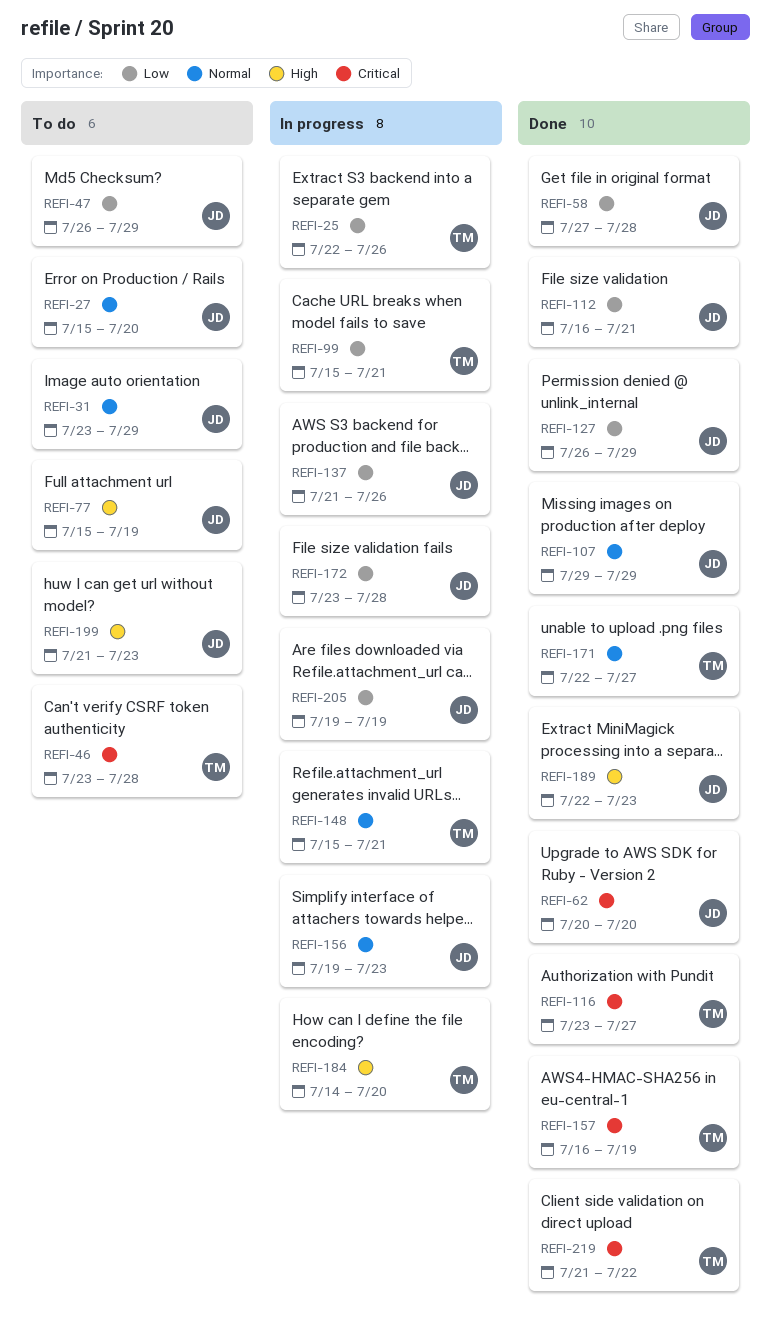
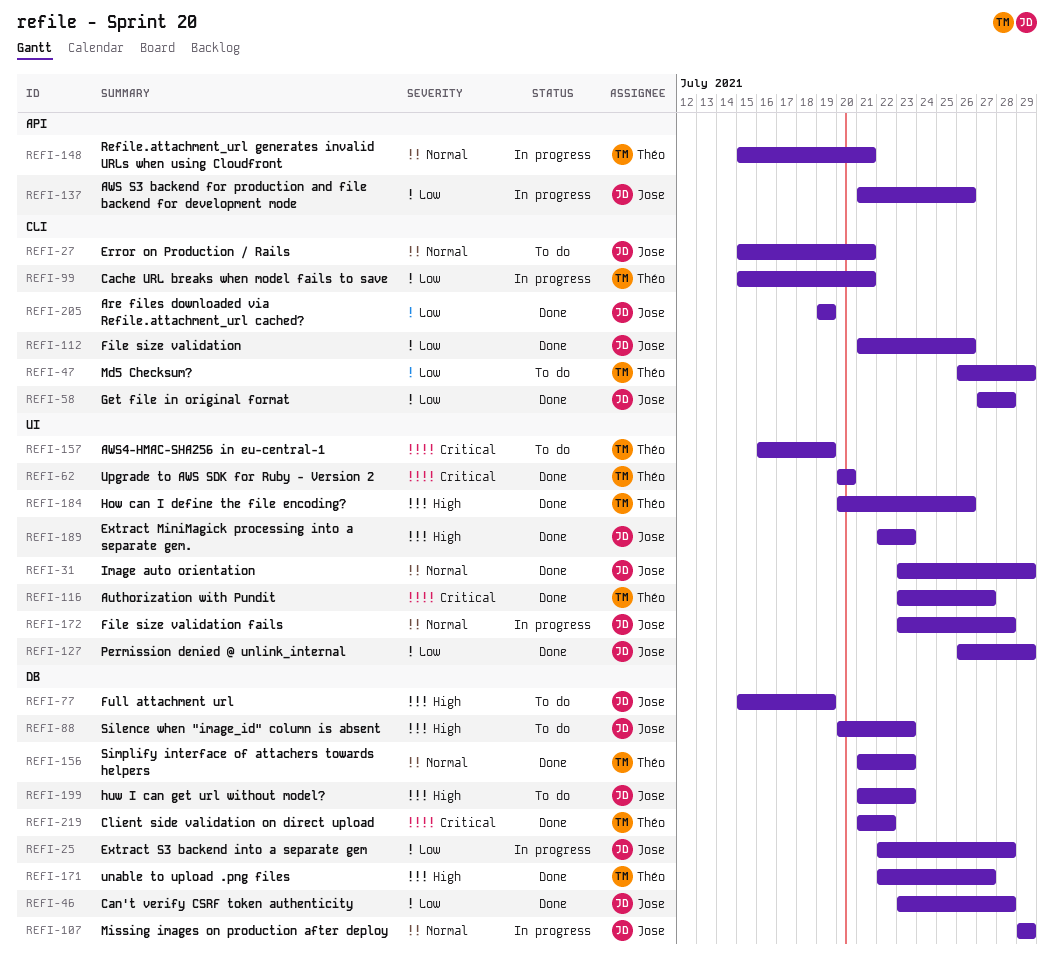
REFI-25, owner: Théo -> Jose
REFI-25, due: Jul 26 -> Jul 28
REFI-27, due: Jul 20 -> Jul 21
REFI-31, status: To do -> Done
REFI-46, status: To do -> Done
REFI-46, owner: Théo -> Jose
REFI-46, priority: Critical -> Low
REFI-47, owner: Jose -> Théo
REFI-62, owner: Jose -> Théo
REFI-88: none -> present
REFI-107, status: Done -> In progress
REFI-112, start: Jul 16 -> Jul 21
REFI-112, due: Jul 21 -> Jul 26
REFI-156, status: In progress -> Done
REFI-156, owner: Jose -> Théo
REFI-156, start: Jul 19 -> Jul 21
REFI-157, status: Done -> To do
REFI-171, priority: Normal -> High
REFI-172, priority: Low -> Normal
REFI-184, status: In progress -> Done
REFI-184, start: Jul 14 -> Jul 20
REFI-184, due: Jul 20 -> Jul 26
REFI-205, status: In progress -> Done

